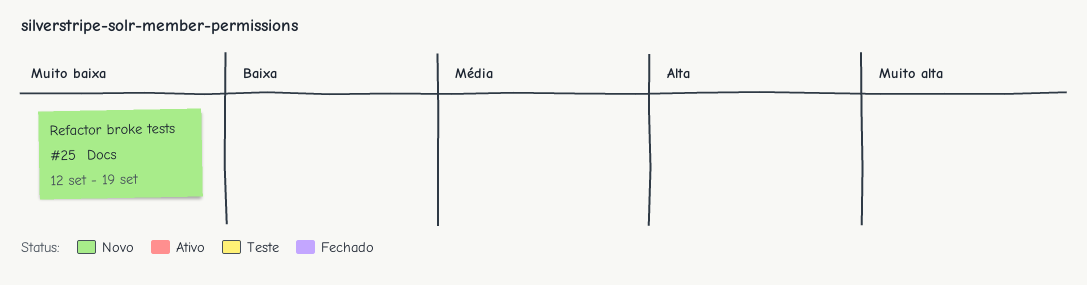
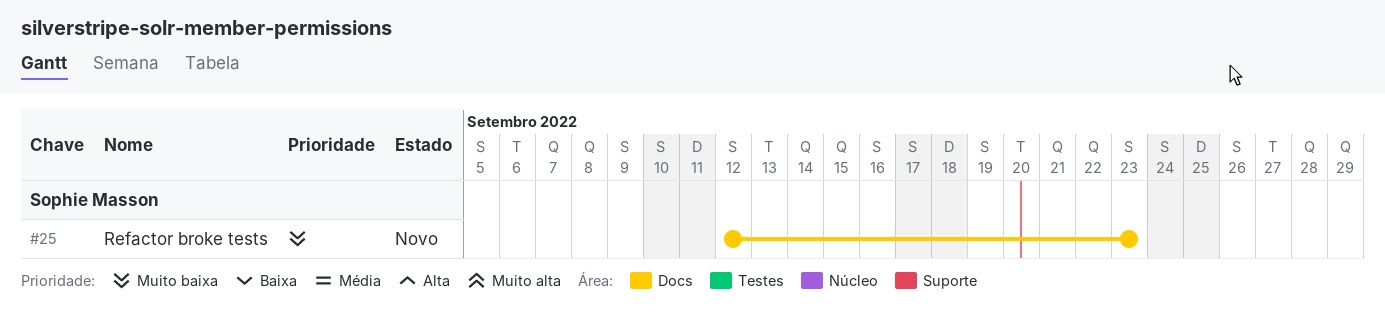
#25, due: Sep 19 -> Sep 23

